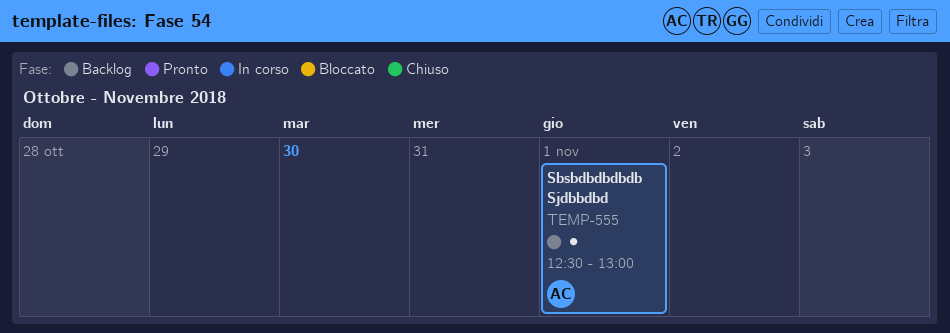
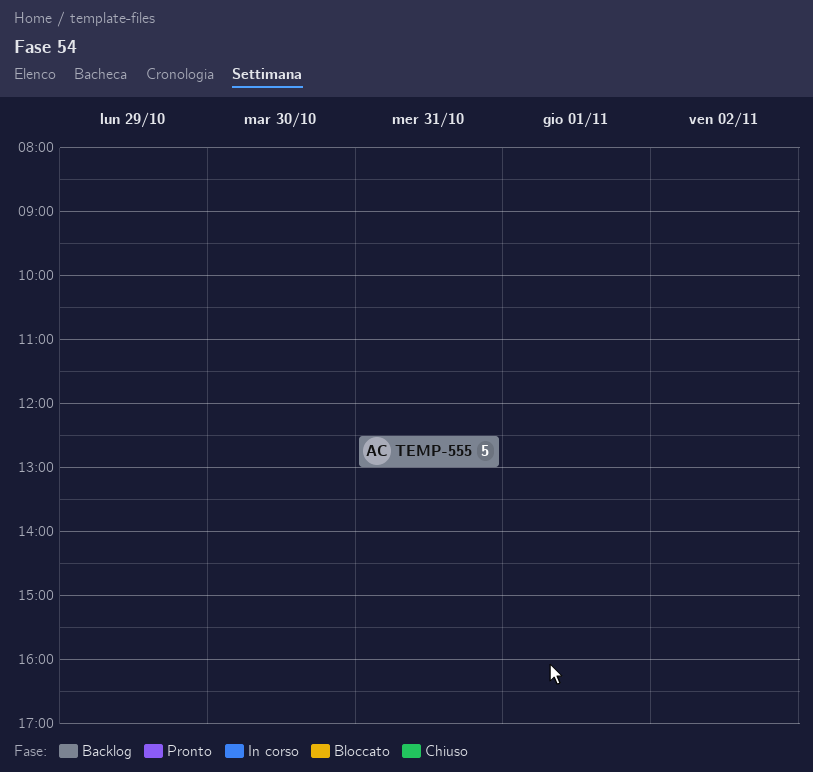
TEMP-555, estimate: 1 -> 5
TEMP-555, day: Nov 1 -> Oct 31

